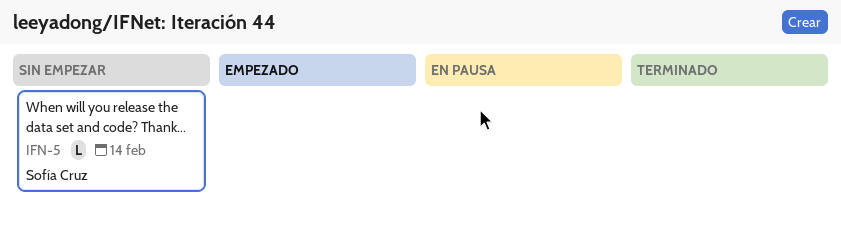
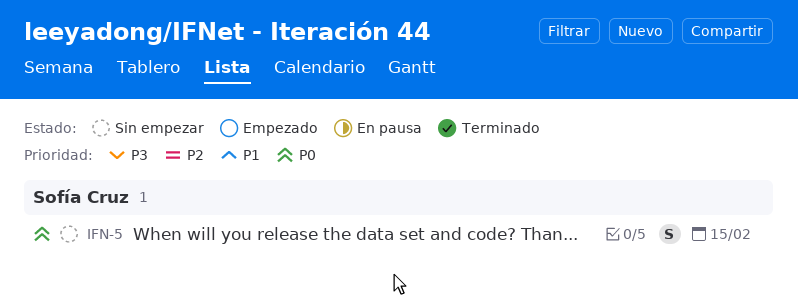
IFN-5, estimate: L -> S
IFN-5, due: Feb 14 -> Feb 15

